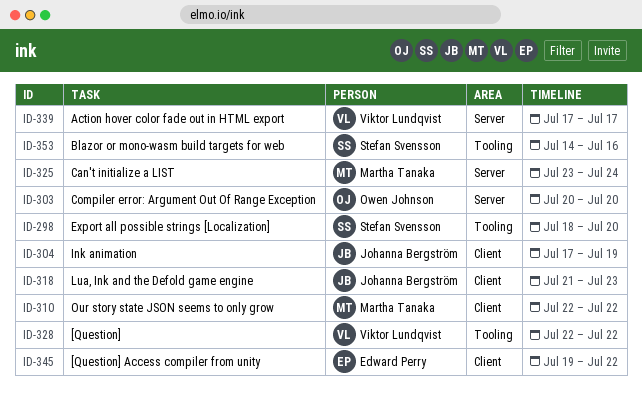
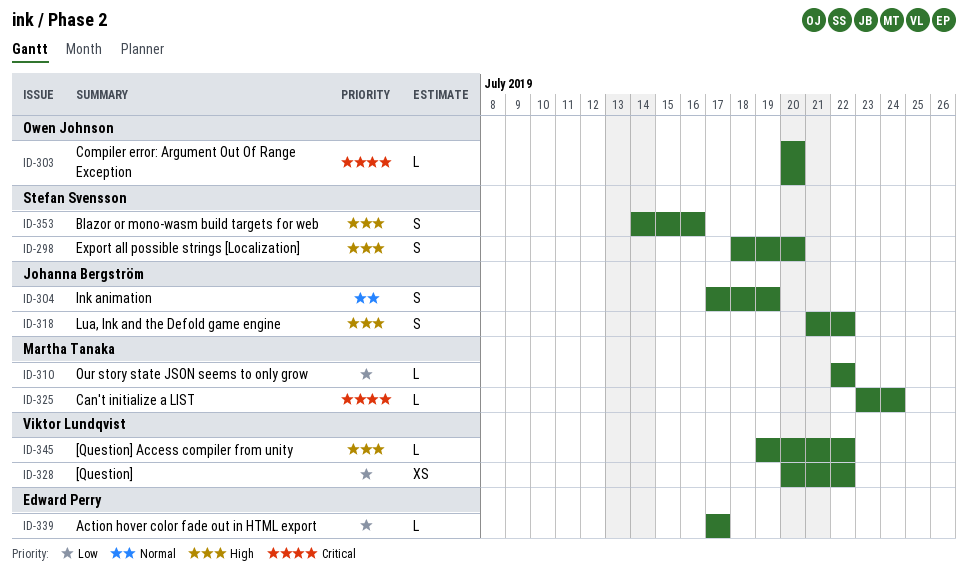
ID-318, due: Jul 23 -> Jul 22
ID-328, start: Jul 22 -> Jul 20
ID-339, owner: Viktor Lundqvist -> Edward Perry
ID-345, owner: Edward Perry -> Viktor Lundqvist

